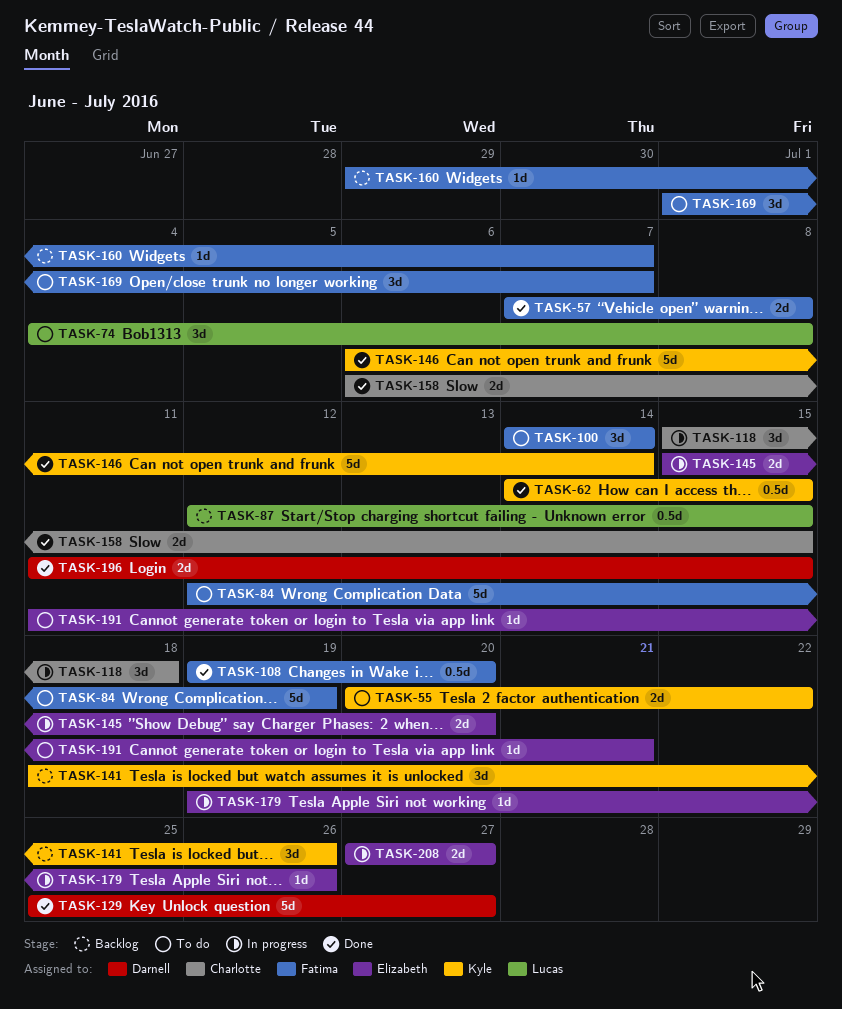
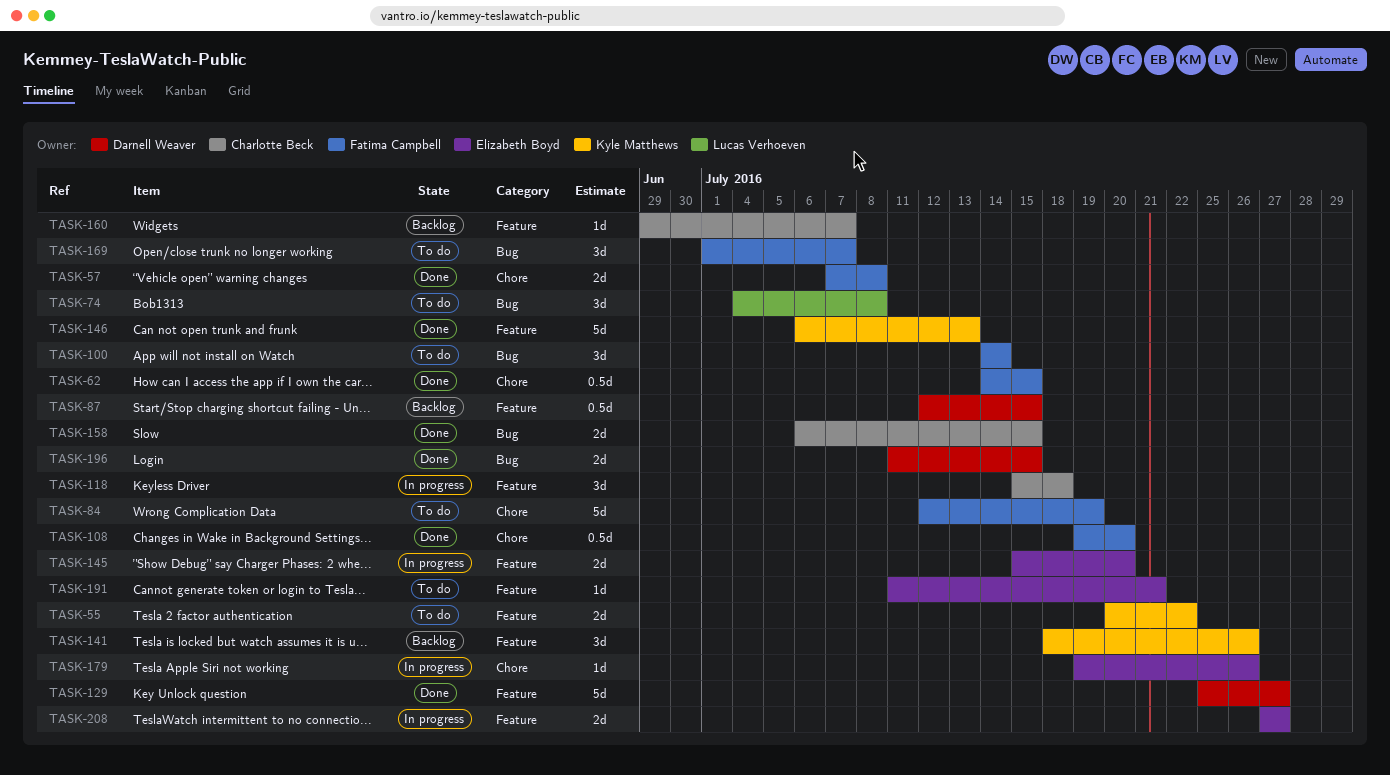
TASK-62, owner: Kyle Matthews -> Fatima Campbell
TASK-87, owner: Lucas Verhoeven -> Darnell Weaver
TASK-146, due: Jul 14 -> Jul 13
TASK-160, owner: Fatima Campbell -> Charlotte Beck

